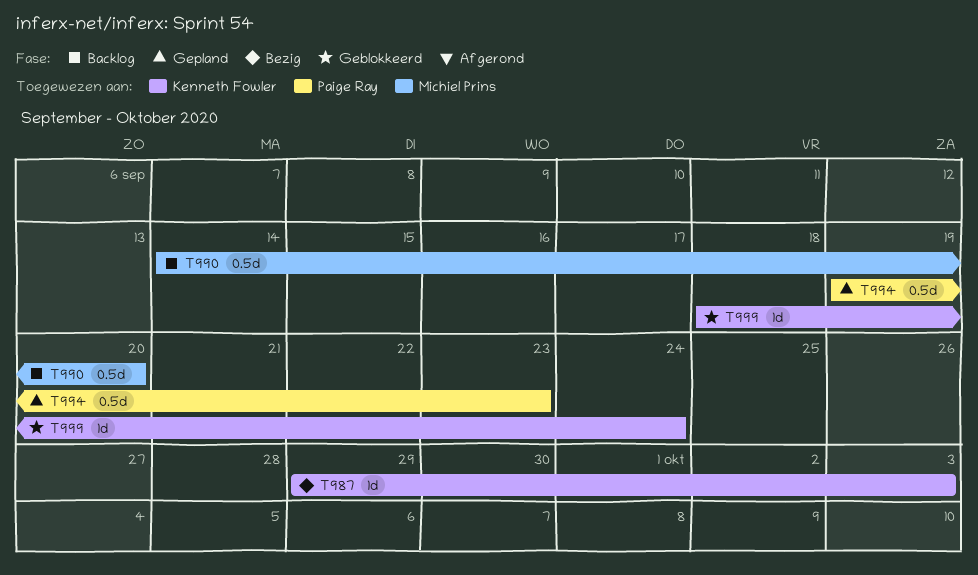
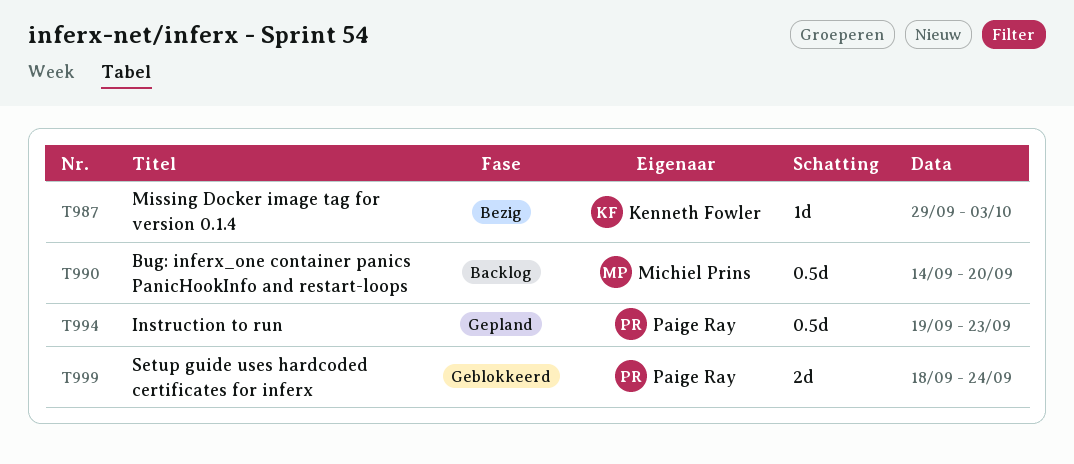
T999, owner: Kenneth Fowler -> Paige Ray
T999, estimate: 1d -> 2d

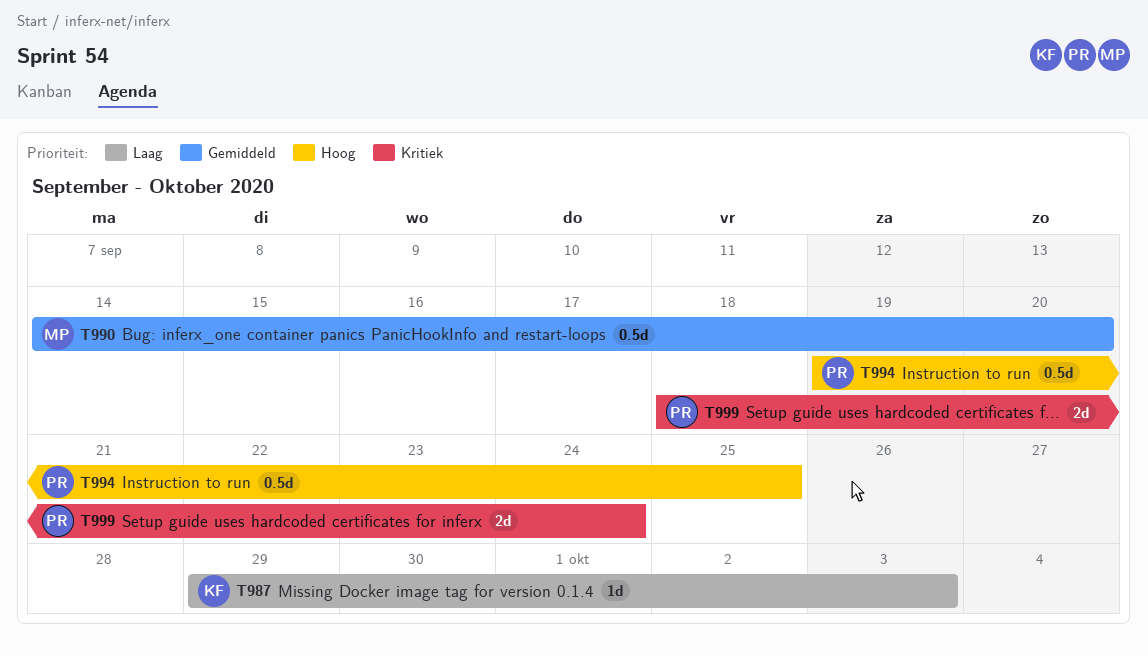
T994, due: Sep 23 -> Sep 25

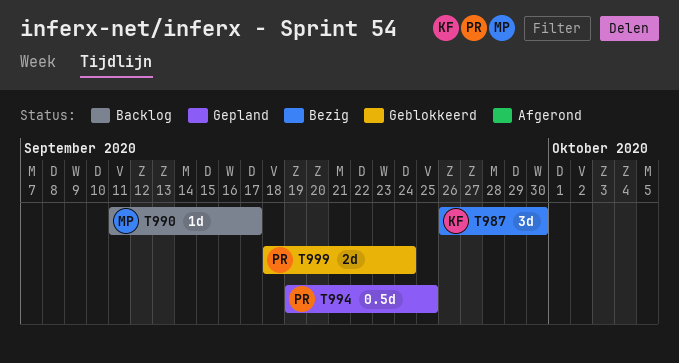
T987, estimate: 1d -> 3d
T987, start: Sep 29 -> Sep 26
T987, due: Oct 3 -> Sep 30
T990, estimate: 0.5d -> 1d
T990, start: Sep 14 -> Sep 11
T990, due: Sep 20 -> Sep 17

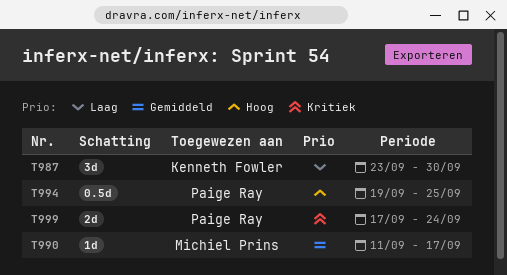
T987, start: Sep 26 -> Sep 23
T999, start: Sep 18 -> Sep 17

